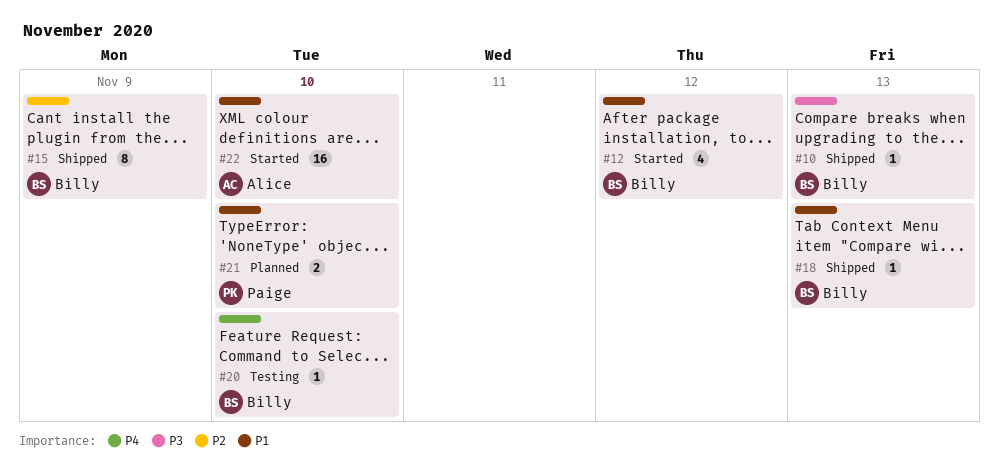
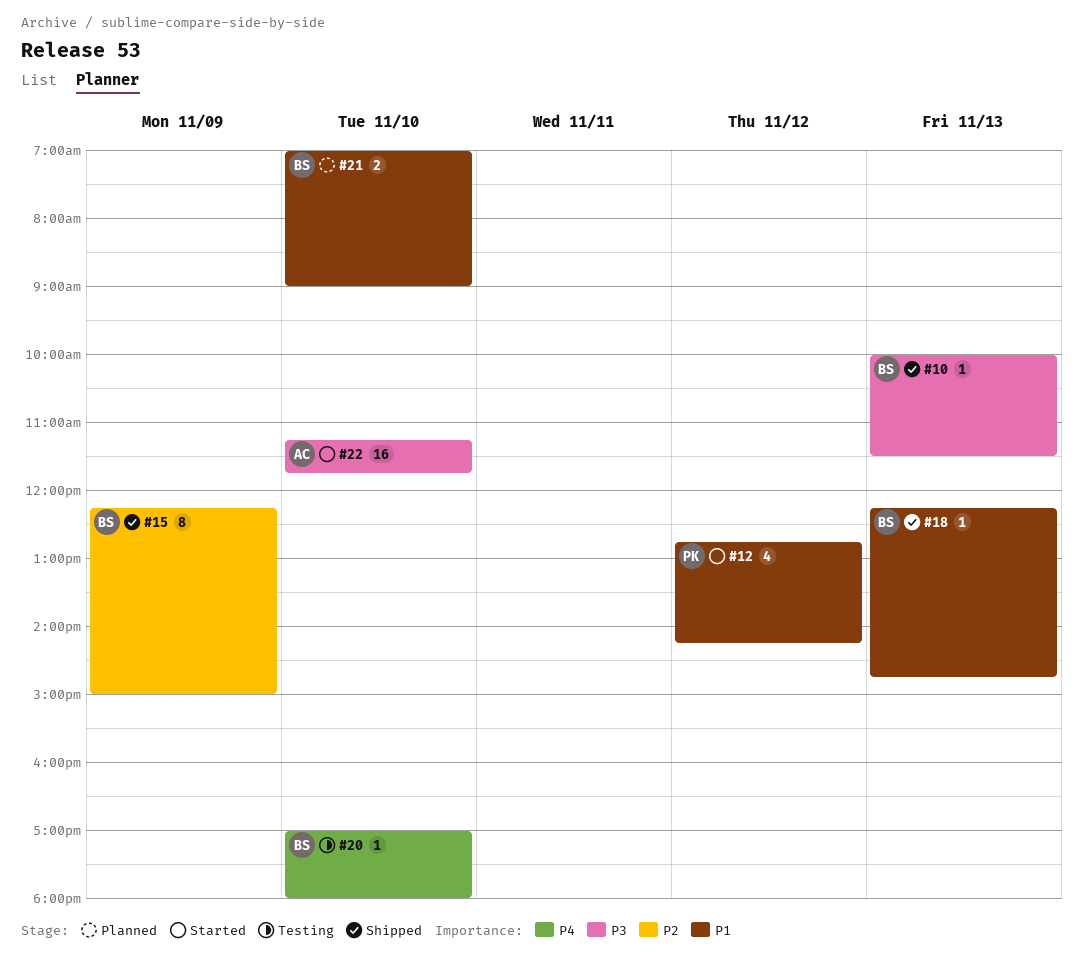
#12, owner: Billy -> Paige
#21, owner: Paige -> Billy
#22, priority: P1 -> P3

